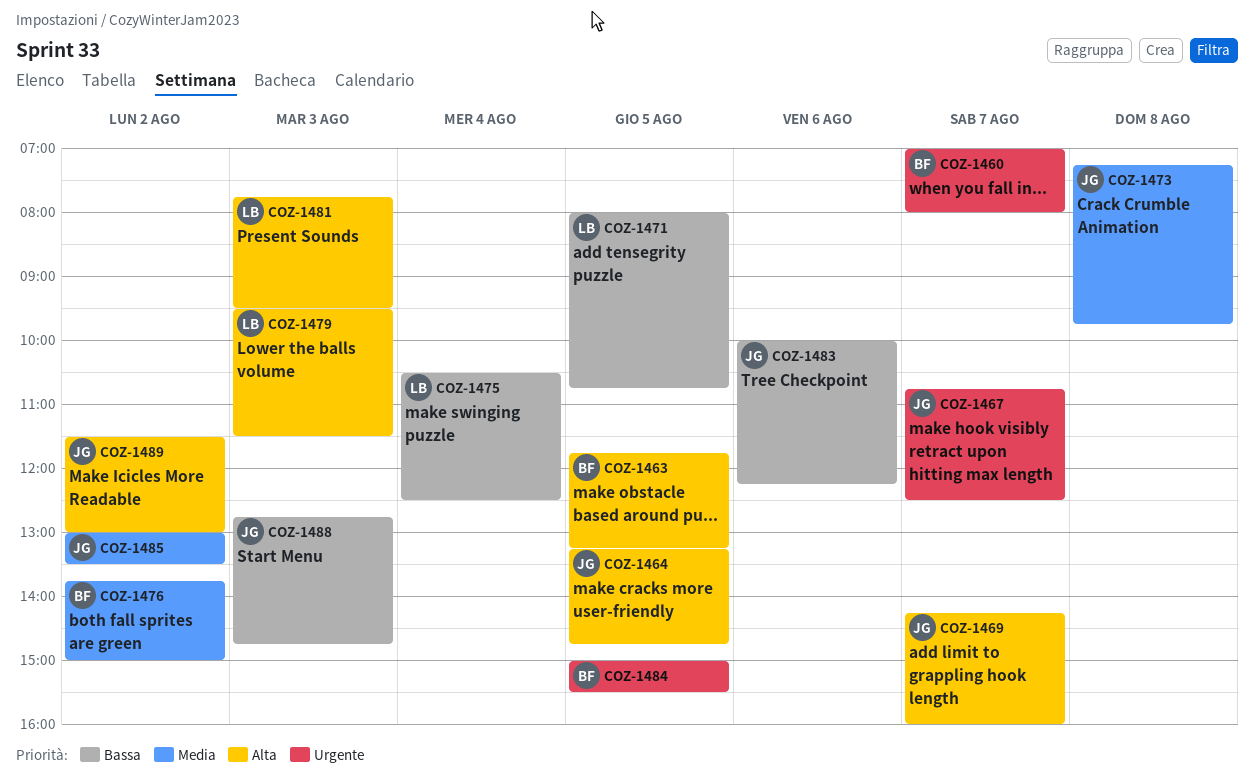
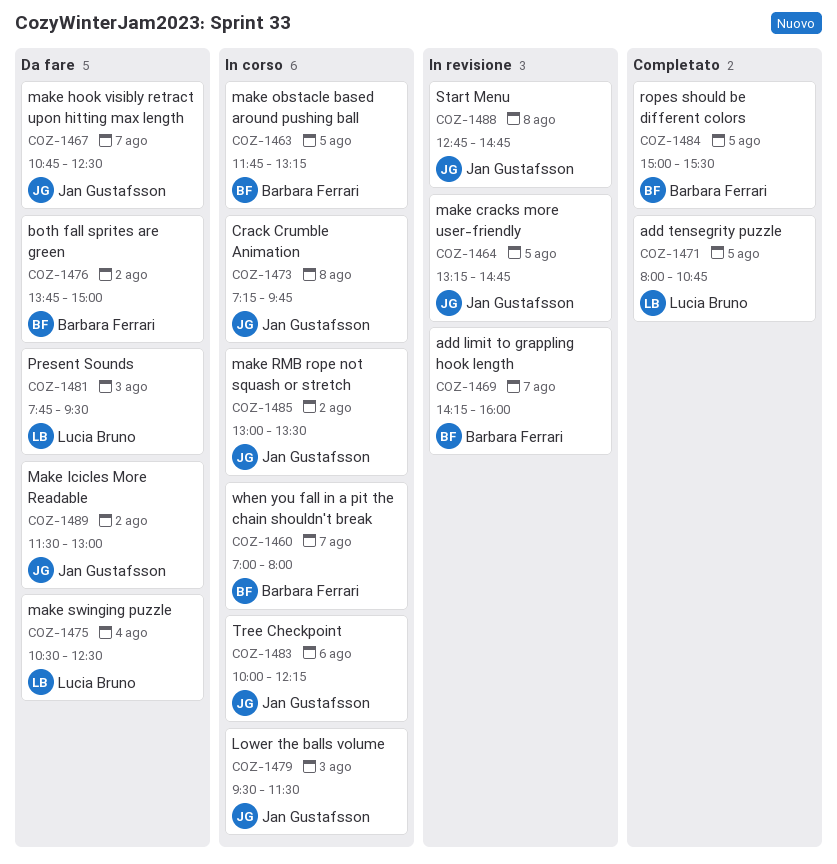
COZ-1469, owner: Jan Gustafsson -> Barbara Ferrari
COZ-1479, owner: Lucia Bruno -> Jan Gustafsson
COZ-1488, day: Aug 3 -> Aug 8

